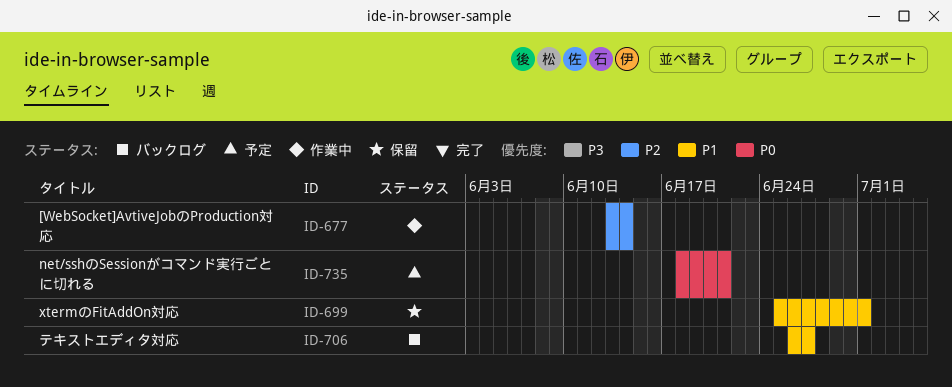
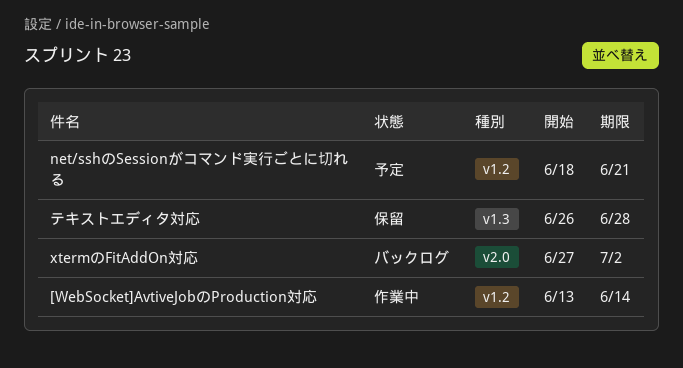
xtermのFitAddOn対応, status: 保留 -> バックログ
xtermのFitAddOn対応, start: Jun 25 -> Jun 27
xtermのFitAddOn対応, due: Jul 1 -> Jul 2
テキストエディタ対応, status: バックログ -> 保留
テキストエディタ対応, due: Jun 27 -> Jun 28

